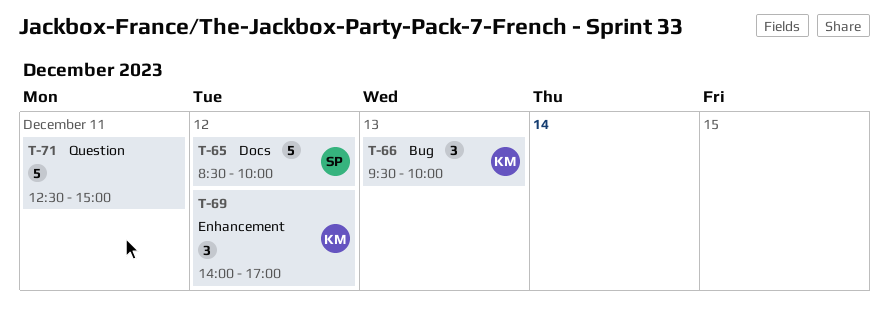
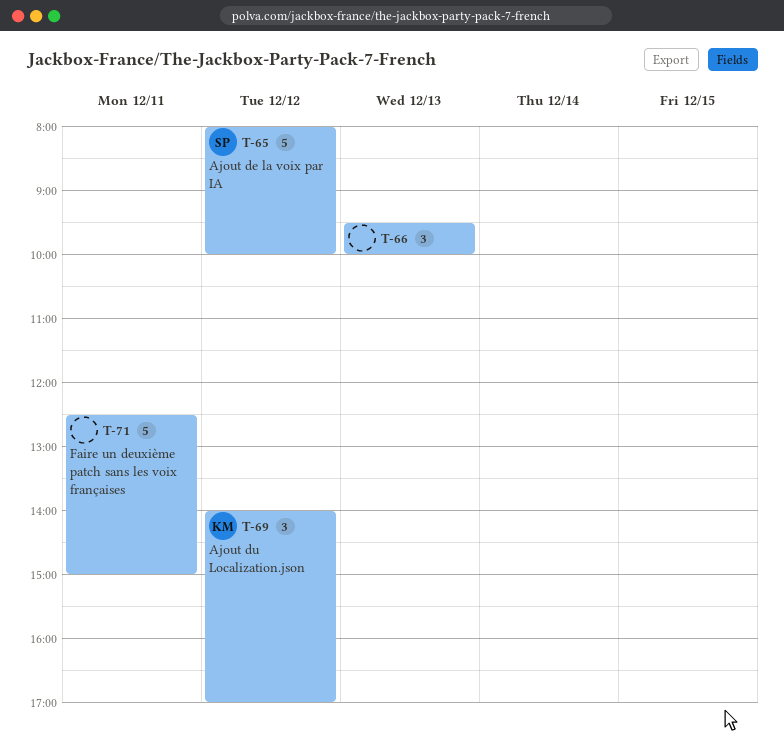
T-65, begins: 08:30 -> 08:00
T-66, owner: KM -> none

